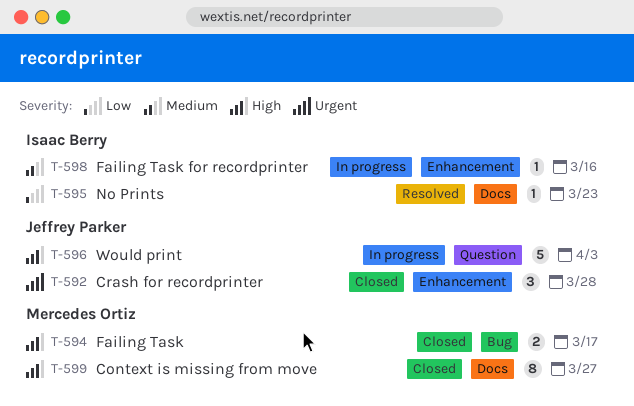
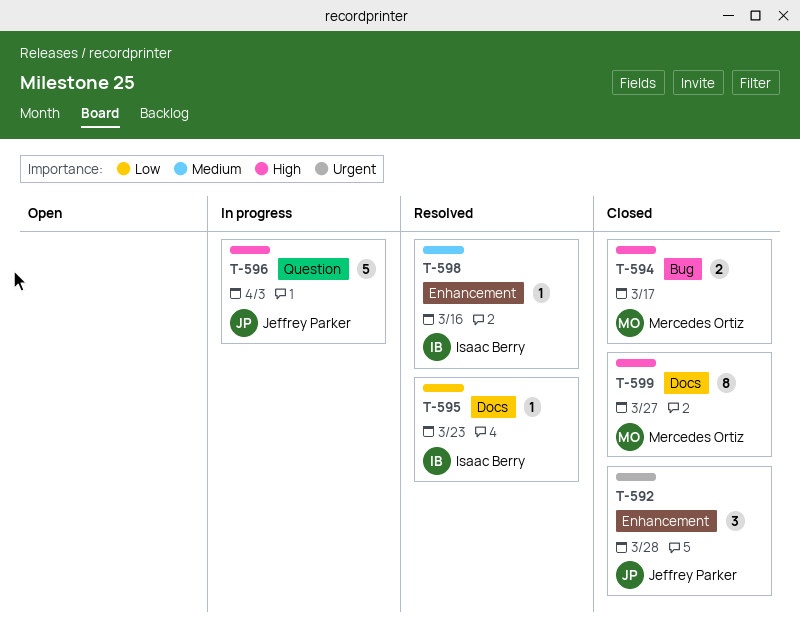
T-598, status: In progress -> Resolved

